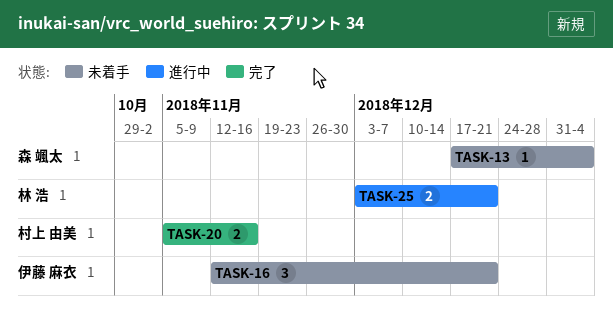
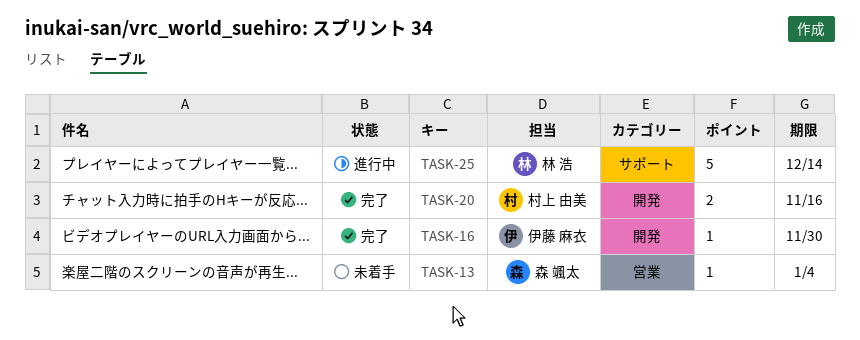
TASK-16, status: 未着手 -> 完了
TASK-16, estimate: 3 -> 1
TASK-16, due: Dec 21 -> Nov 30
TASK-25, estimate: 2 -> 5
TASK-25, due: Dec 21 -> Dec 14

